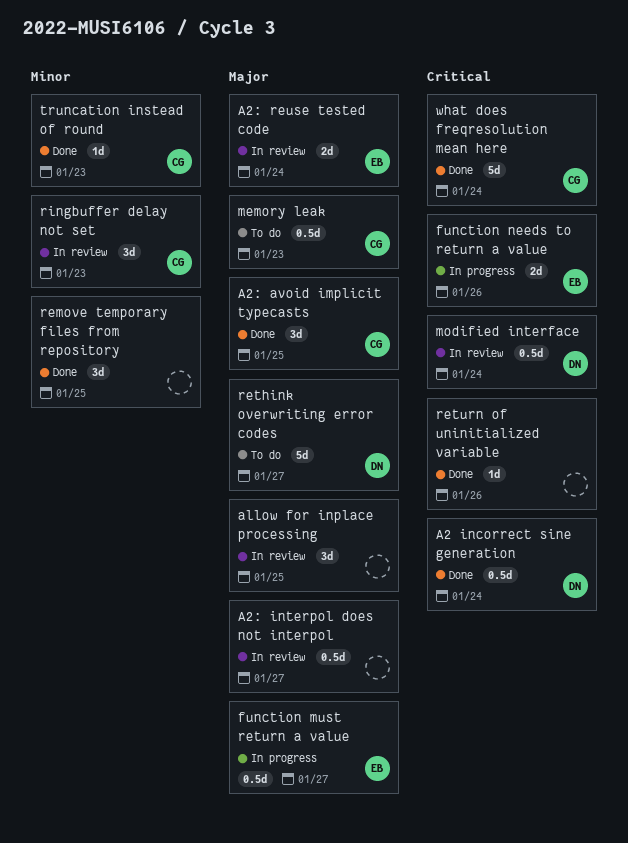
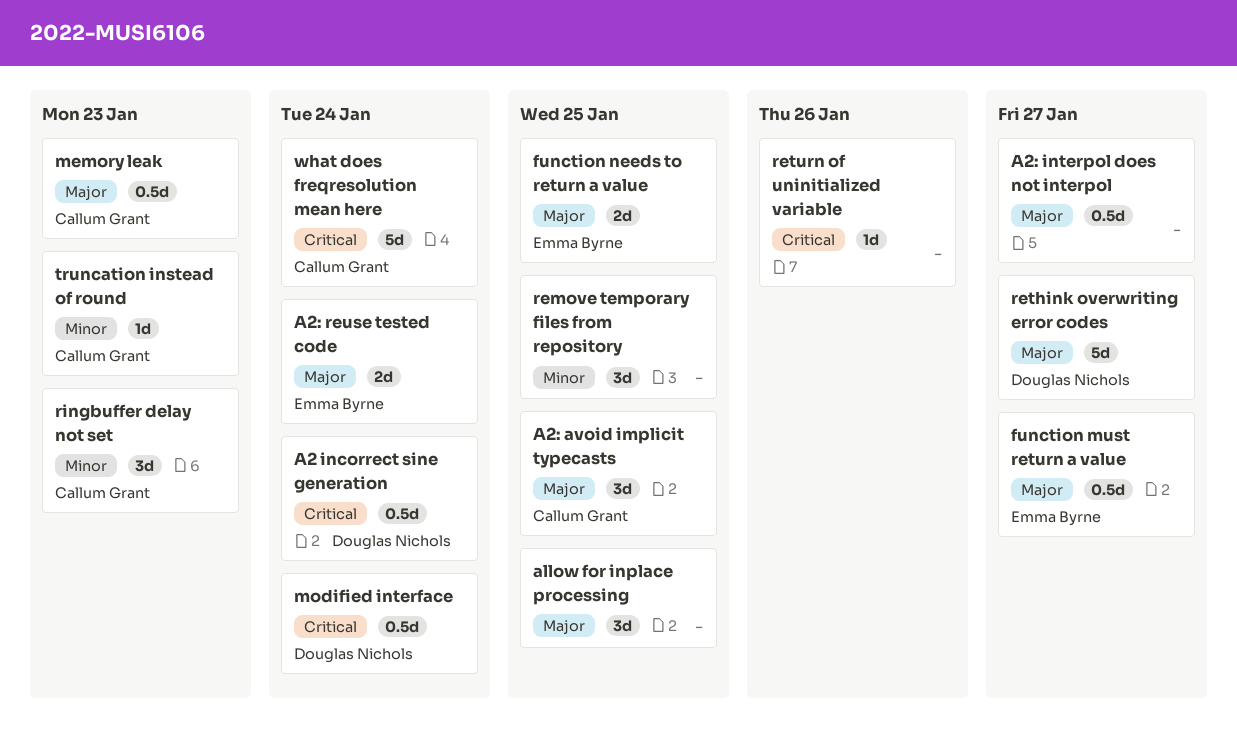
function needs to return a value, priority: Critical -> Major
function needs to return a value, due: Jan 26 -> Jan 25

